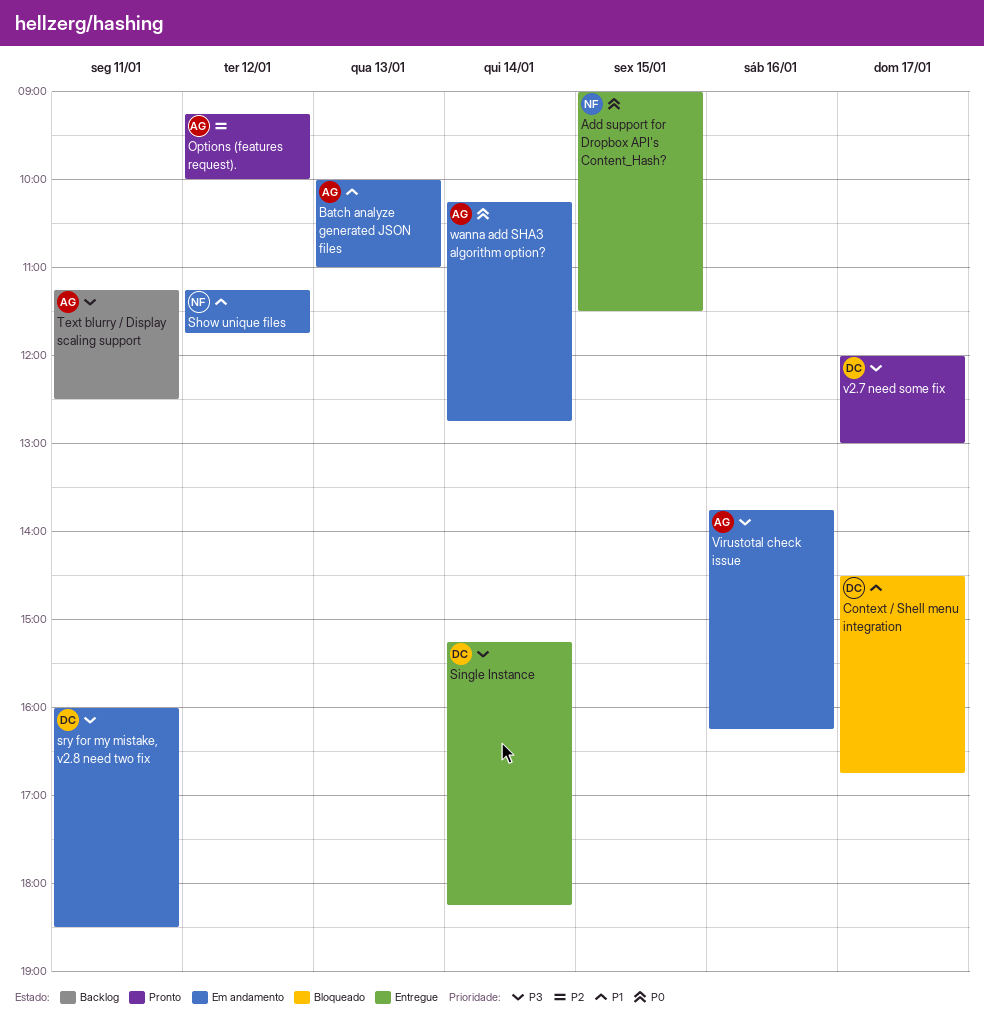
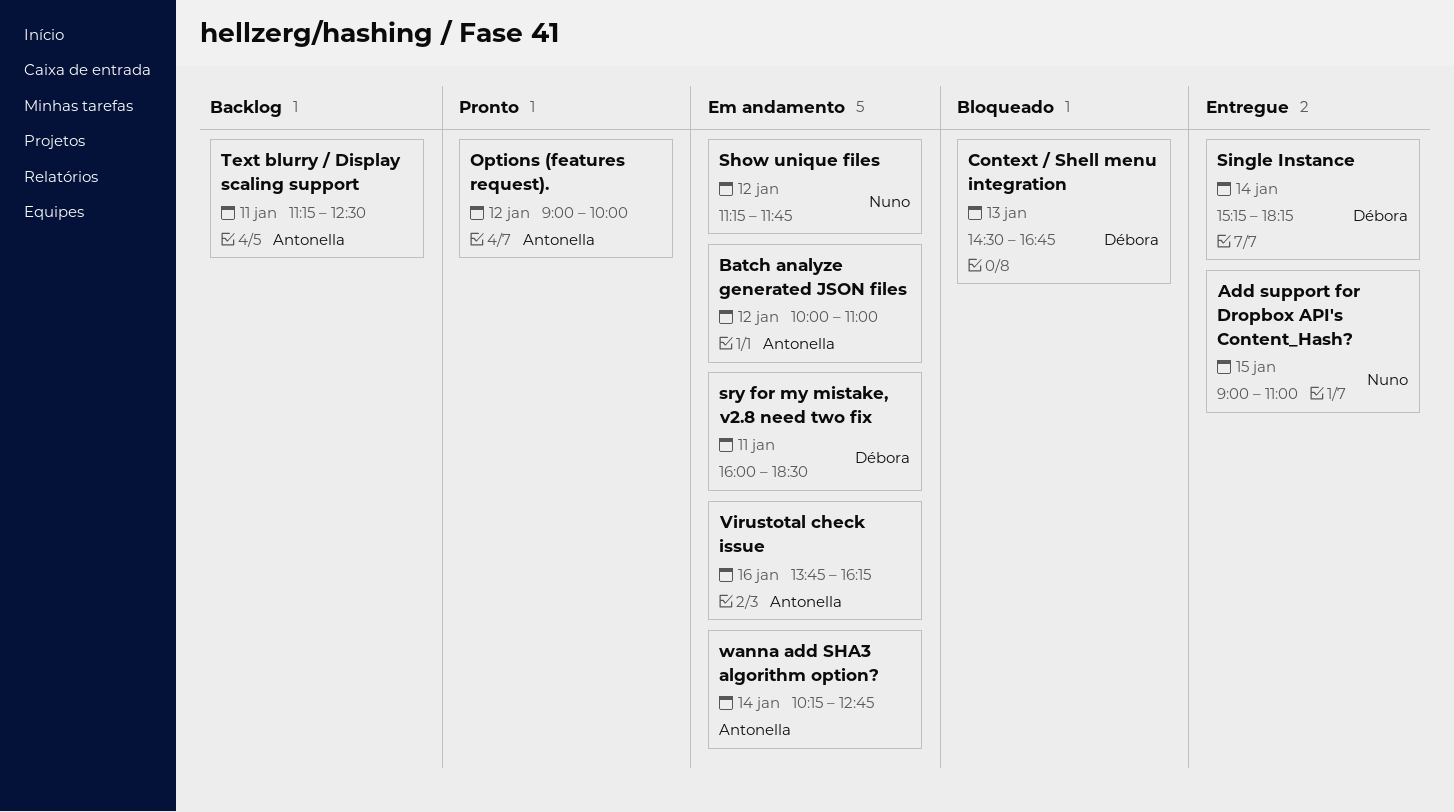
Add support for Dropbox API's Content_Hash?, ends: 11:30 -> 11:00
Batch analyze generated JSON files, day: Jan 13 -> Jan 12
Context / Shell menu integration, day: Jan 17 -> Jan 13
Options (features request)., begins: 09:15 -> 09:00
v2.7 need some fix: present -> none

